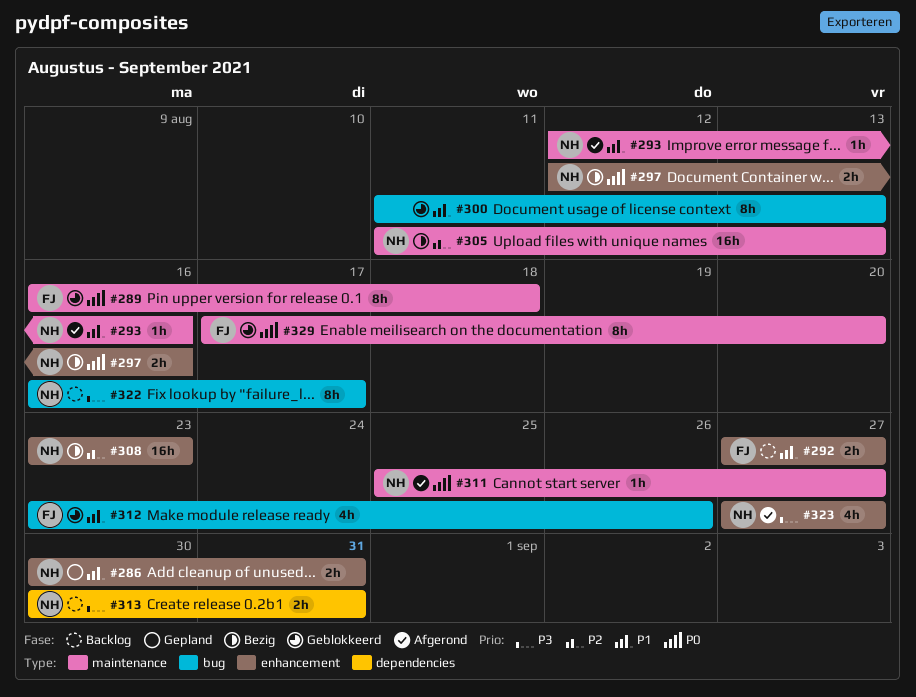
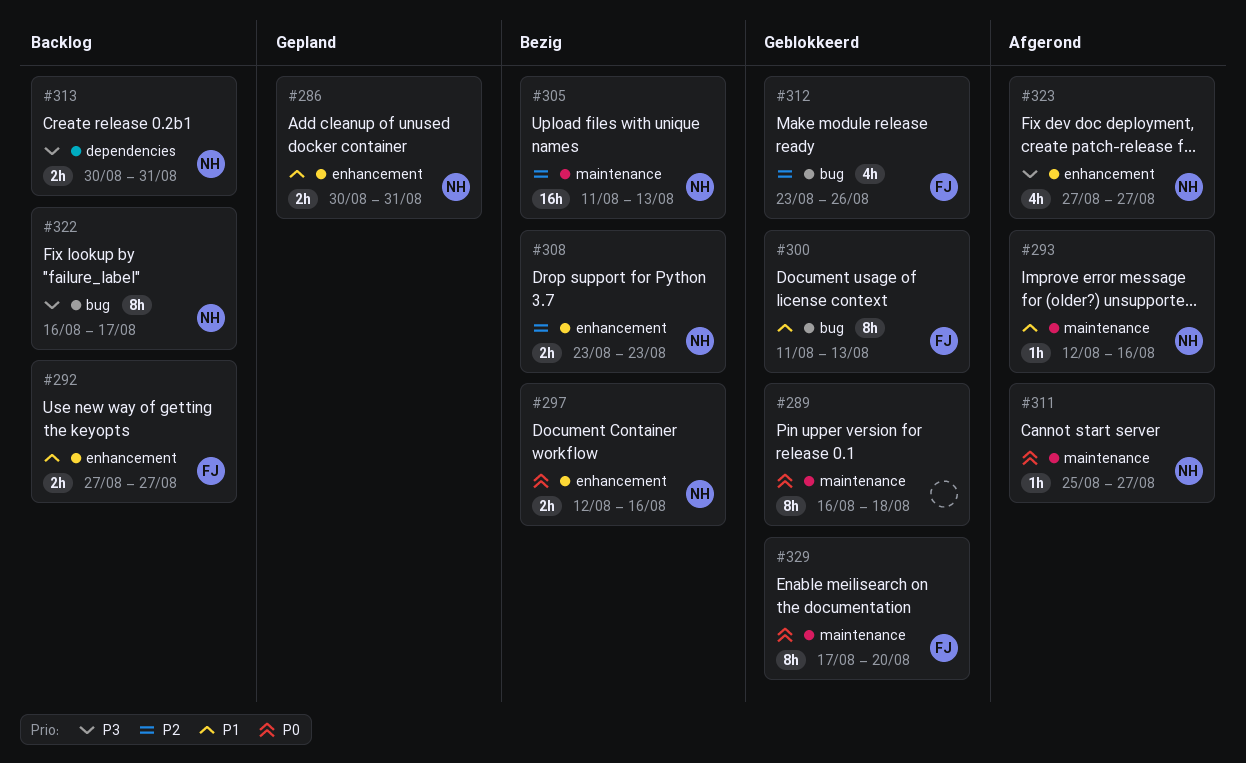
#289, owner: FJ -> none
#300, owner: none -> FJ
#308, estimate: 16h -> 2h
#312, priority: P1 -> P2

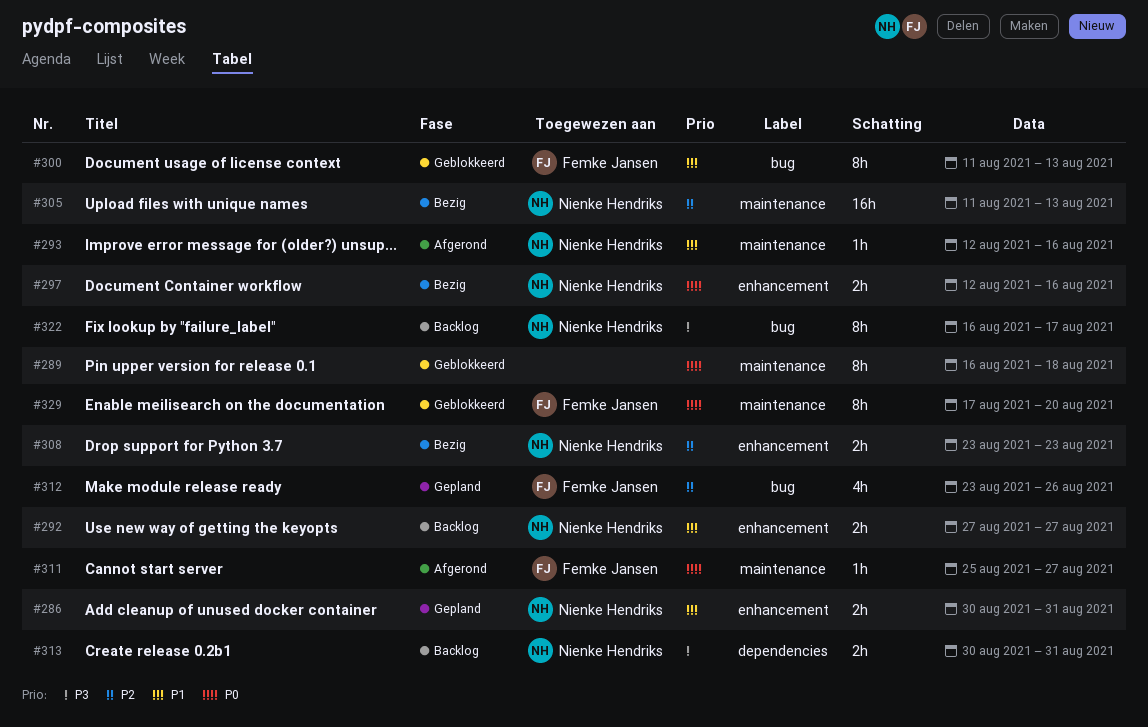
#292, owner: Femke Jansen -> Nienke Hendriks
#311, owner: Nienke Hendriks -> Femke Jansen
#312, status: Geblokkeerd -> Gepland
#323: present -> none

